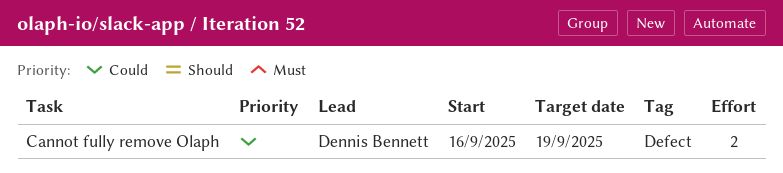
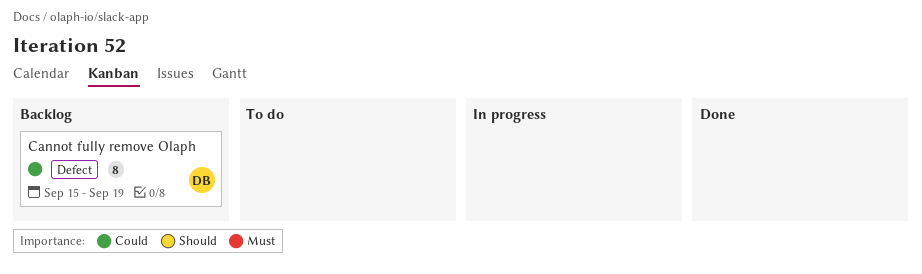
Cannot fully remove Olaph, estimate: 2 -> 8
Cannot fully remove Olaph, start: Sep 16 -> Sep 15

